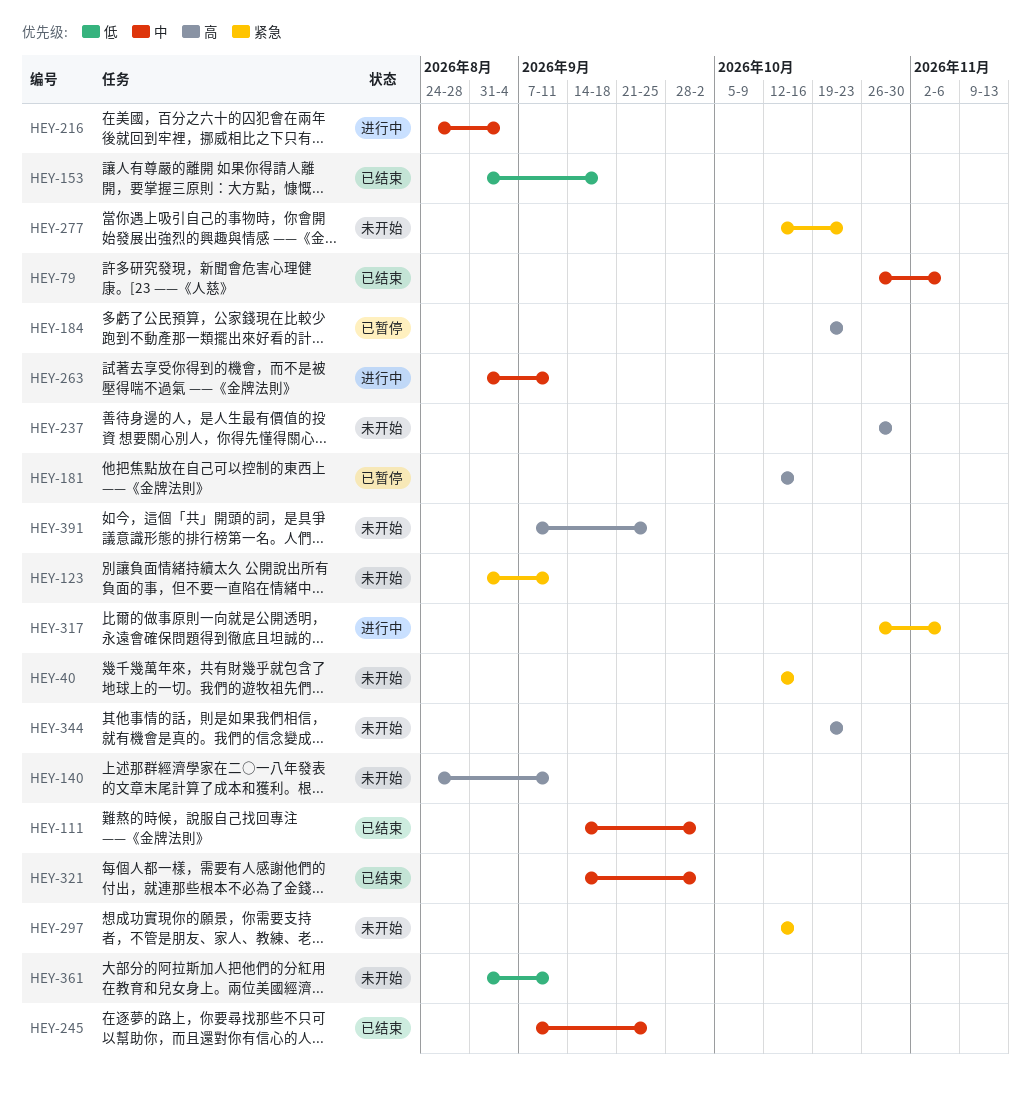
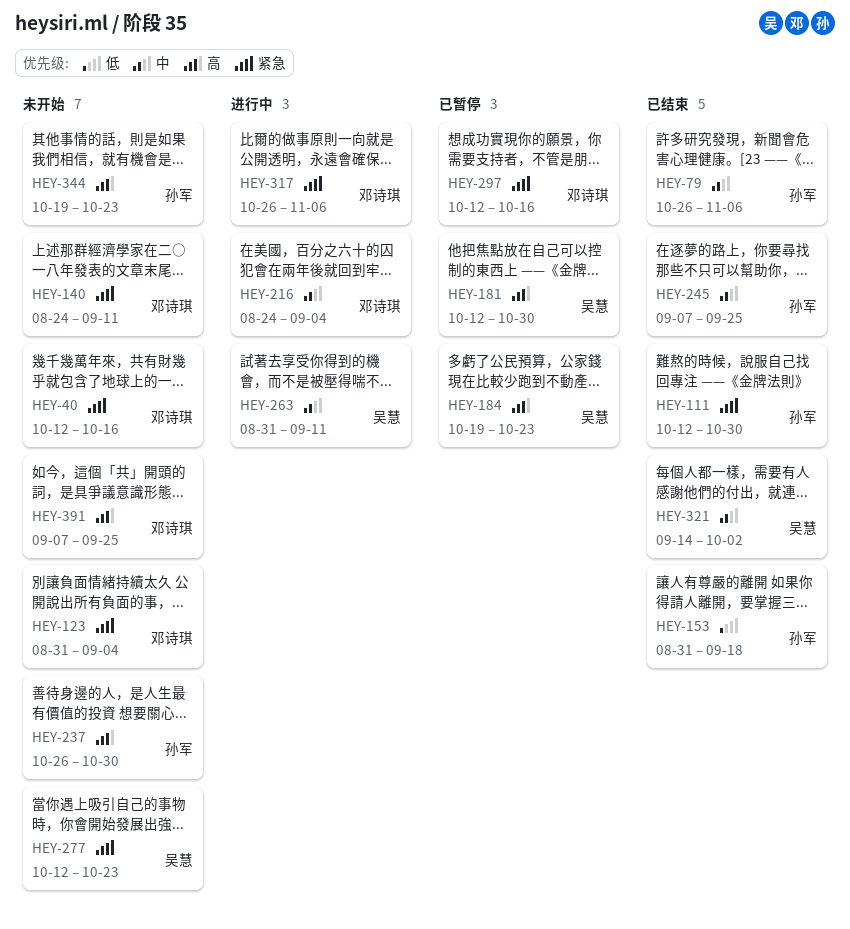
HEY-111, priority: 中 -> 紧急
HEY-111, start: Sep 14 -> Oct 12
HEY-111, due: Oct 2 -> Oct 30
HEY-123, due: Sep 11 -> Sep 4
HEY-140, priority: 高 -> 紧急
HEY-181, due: Oct 16 -> Oct 30
HEY-297, status: 未开始 -> 已暂停
HEY-361: present -> none

